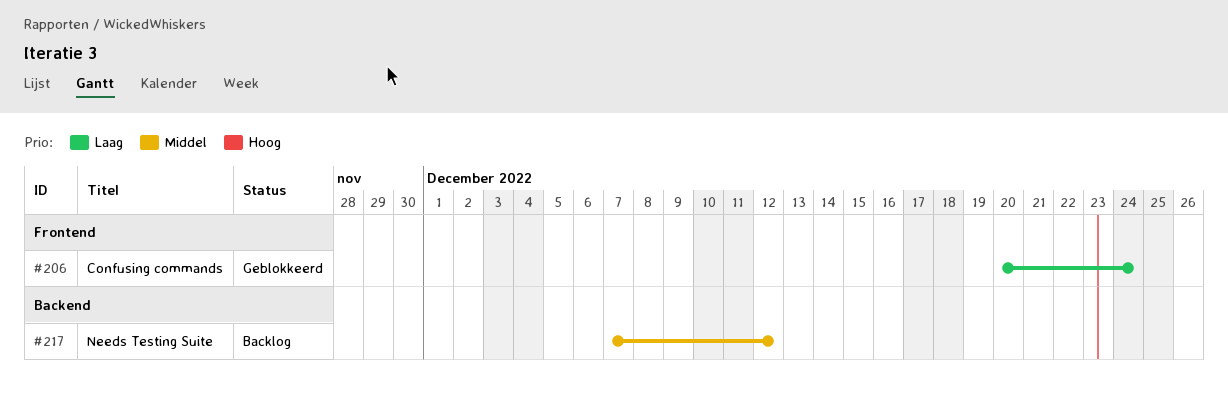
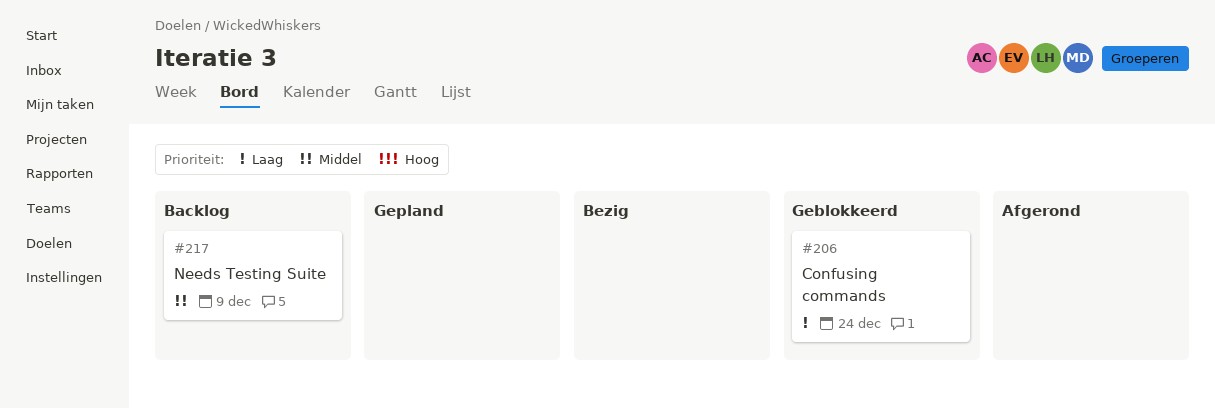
#217, due: Dec 12 -> Dec 9

